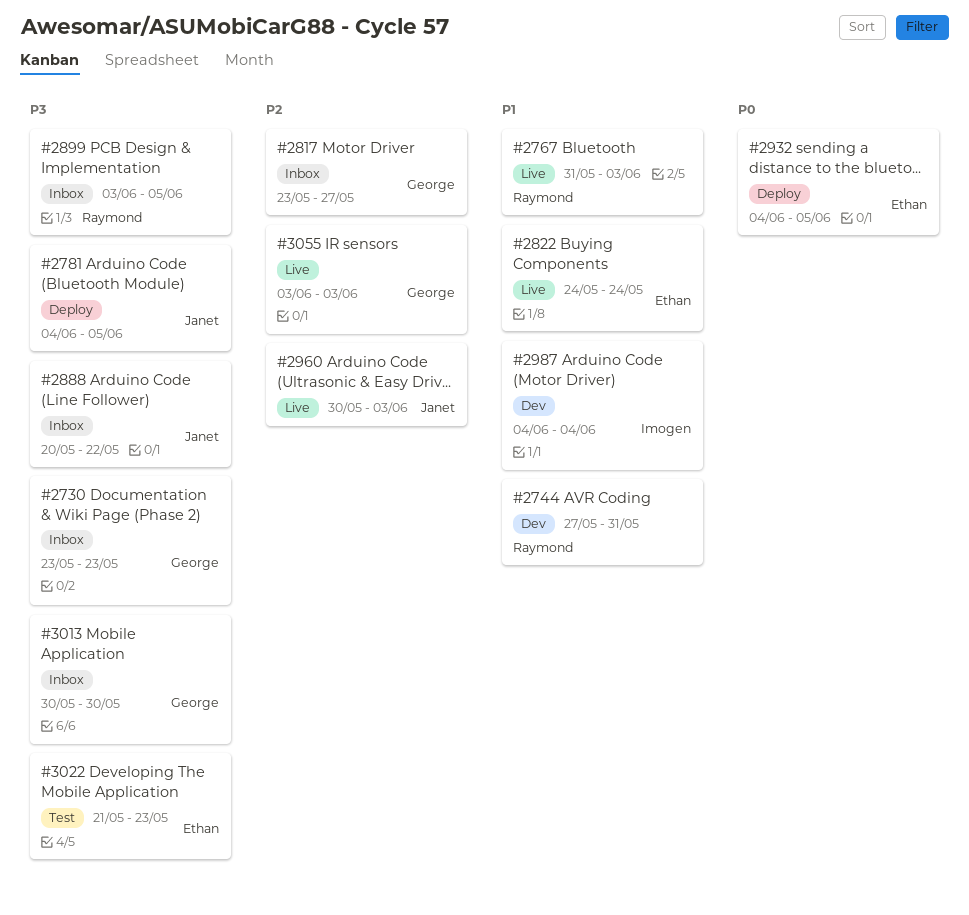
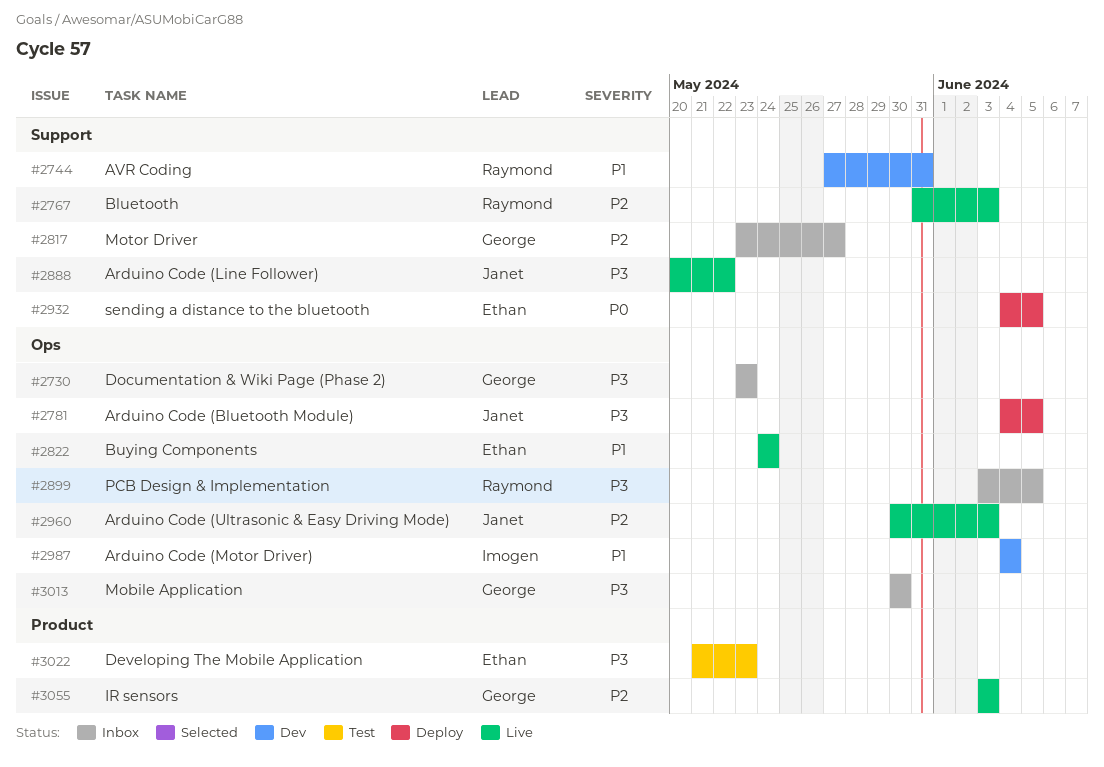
#2767, priority: P1 -> P2
#2888, status: Inbox -> Live

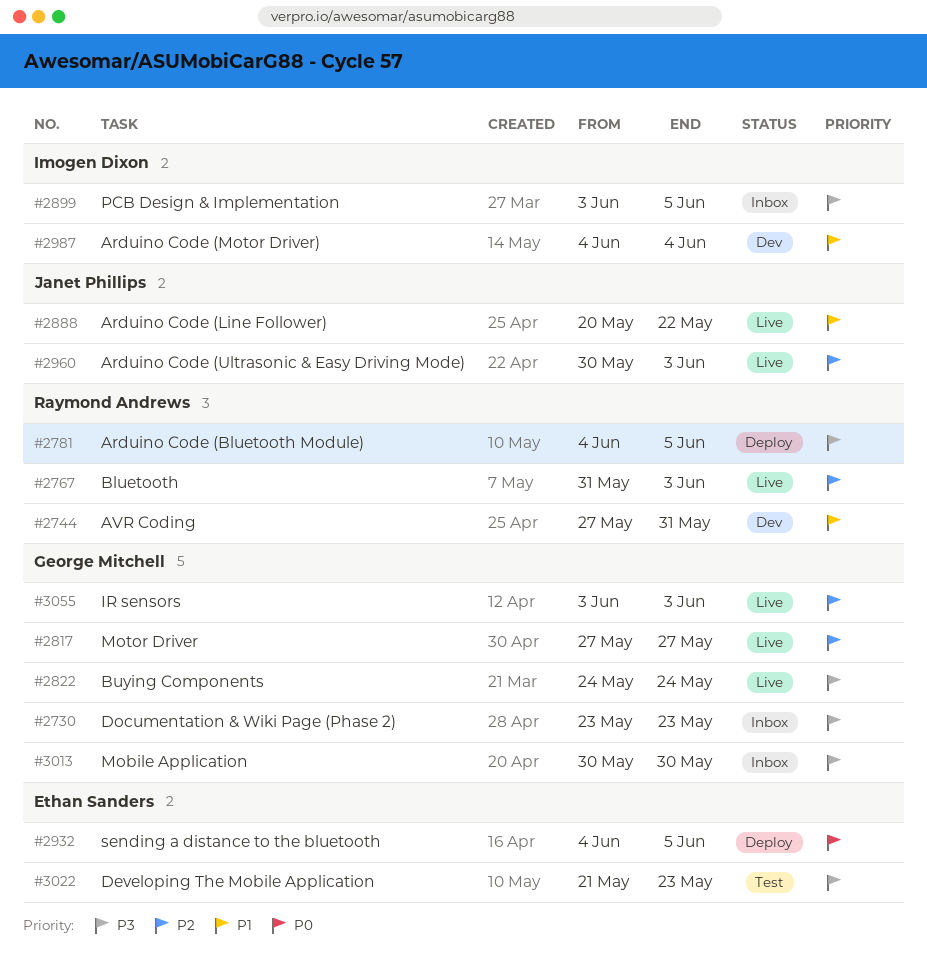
#2781, owner: Janet Phillips -> Raymond Andrews
#2817, status: Inbox -> Live
#2817, start: May 23 -> May 27
#2822, owner: Ethan Sanders -> George Mitchell
#2822, priority: P1 -> P3
#2888, priority: P3 -> P1
#2899, owner: Raymond Andrews -> Imogen Dixon

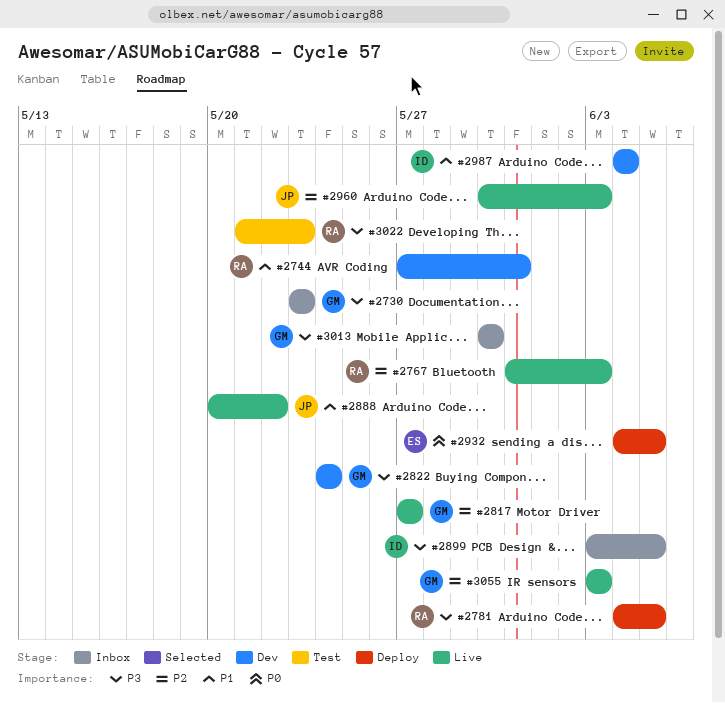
#2822, status: Live -> Dev
#3022, owner: Ethan Sanders -> Raymond Andrews

